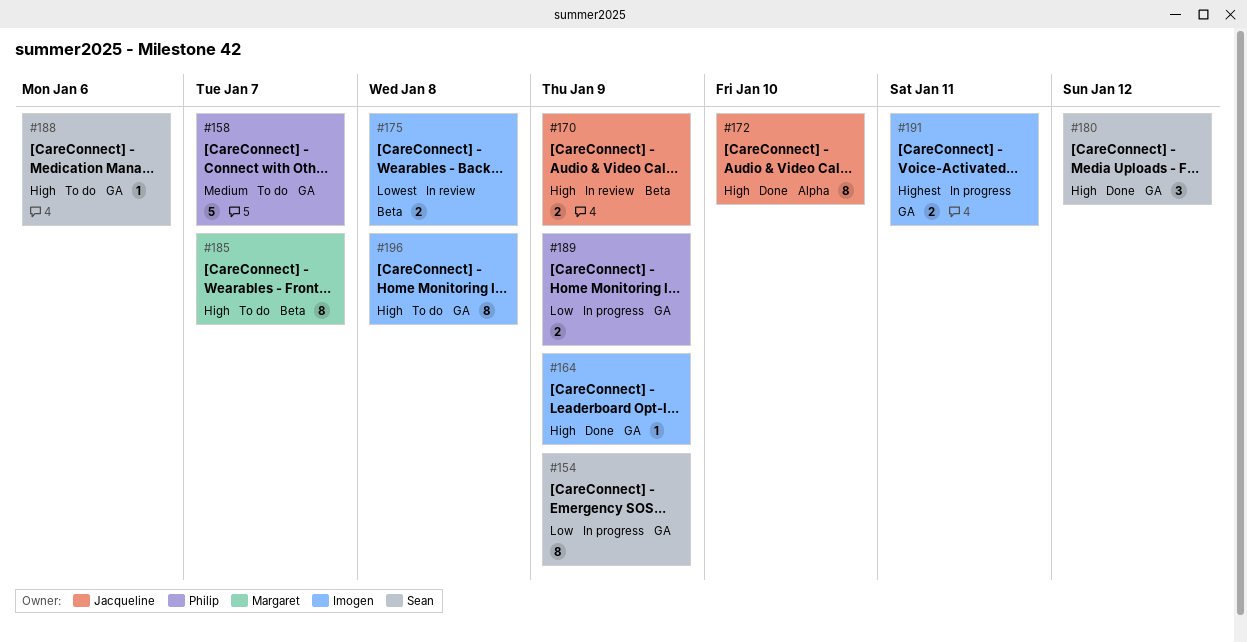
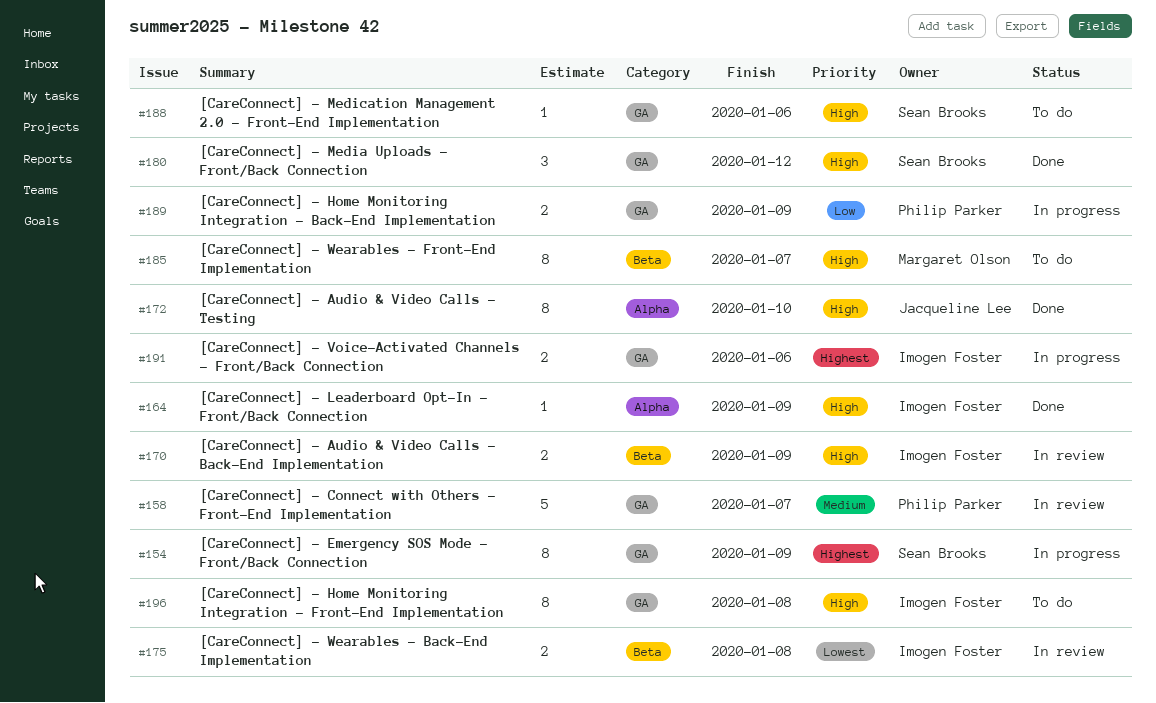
#154, priority: Low -> Highest
#158, status: To do -> In review
#164, label: GA -> Alpha
#170, owner: Jacqueline Lee -> Imogen Foster
#191, due: Jan 11 -> Jan 6

